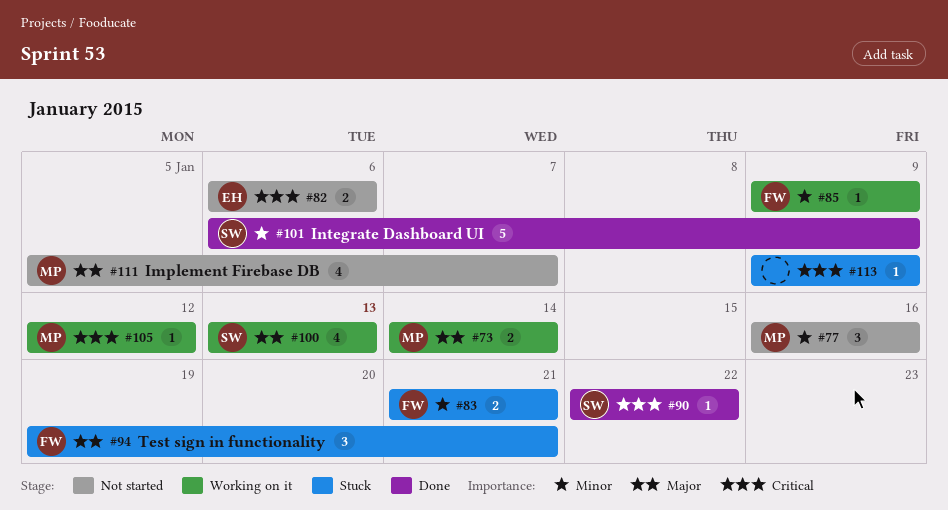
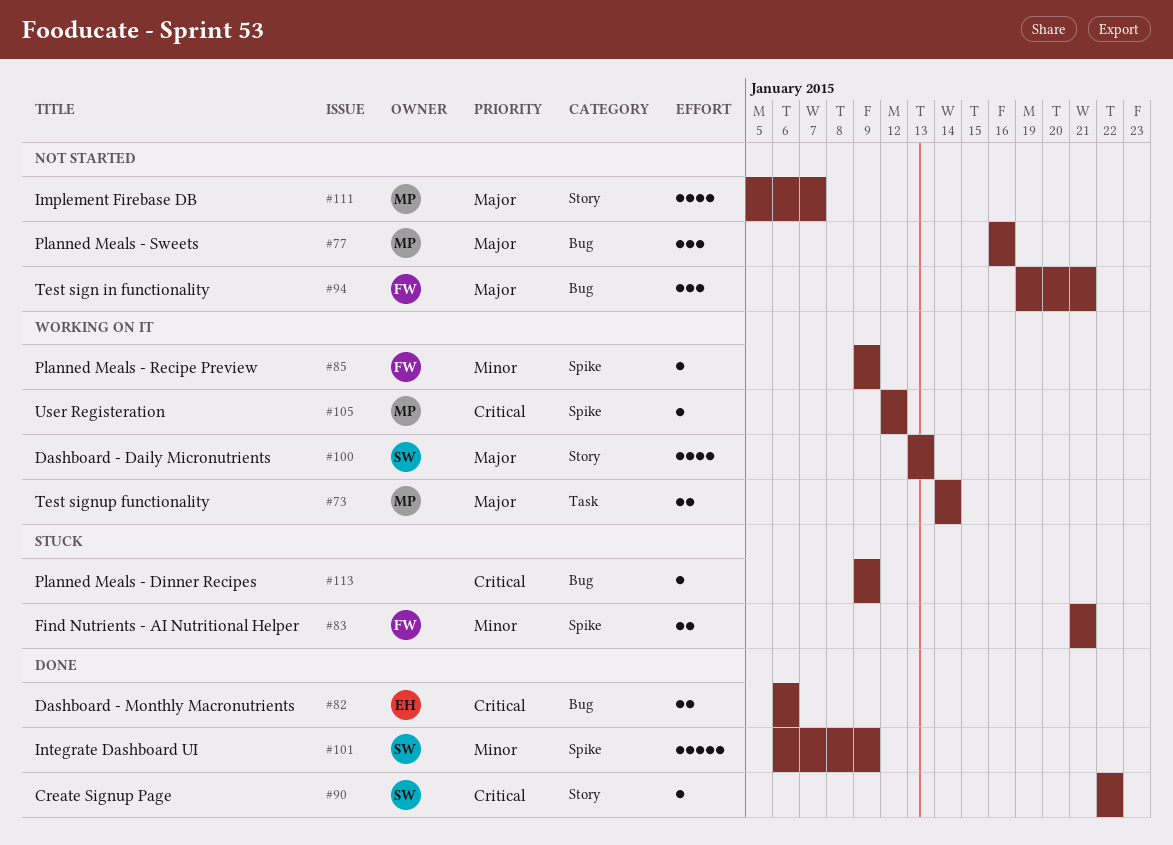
#77, priority: Minor -> Major
#82, status: Not started -> Done
#94, status: Stuck -> Not started

